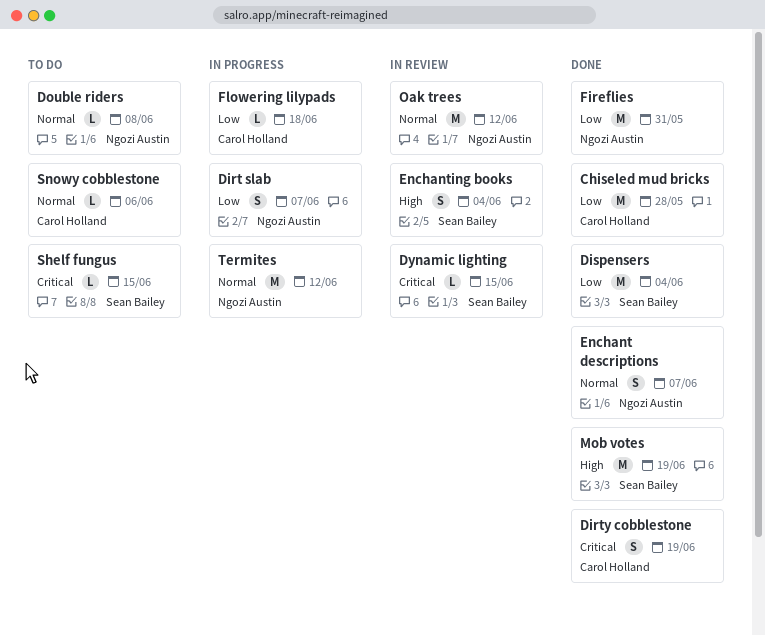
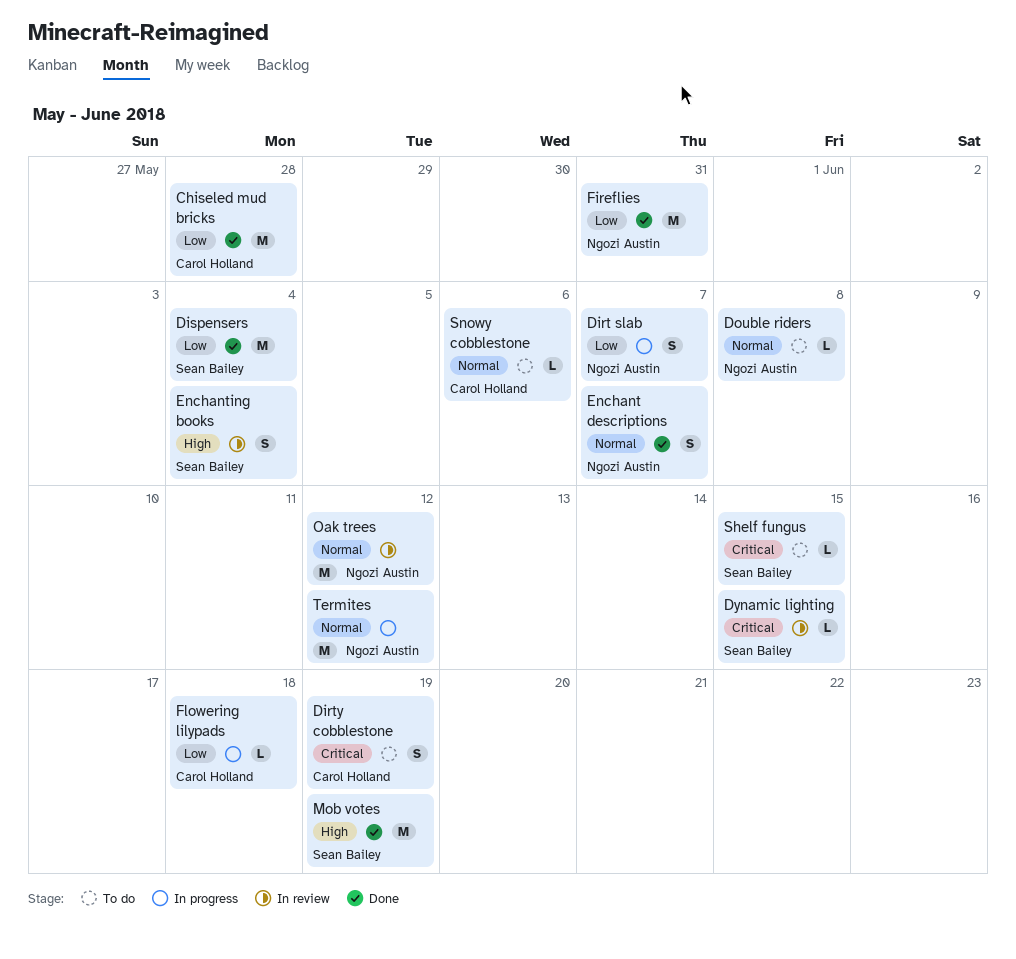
Dirty cobblestone, status: Done -> To do

